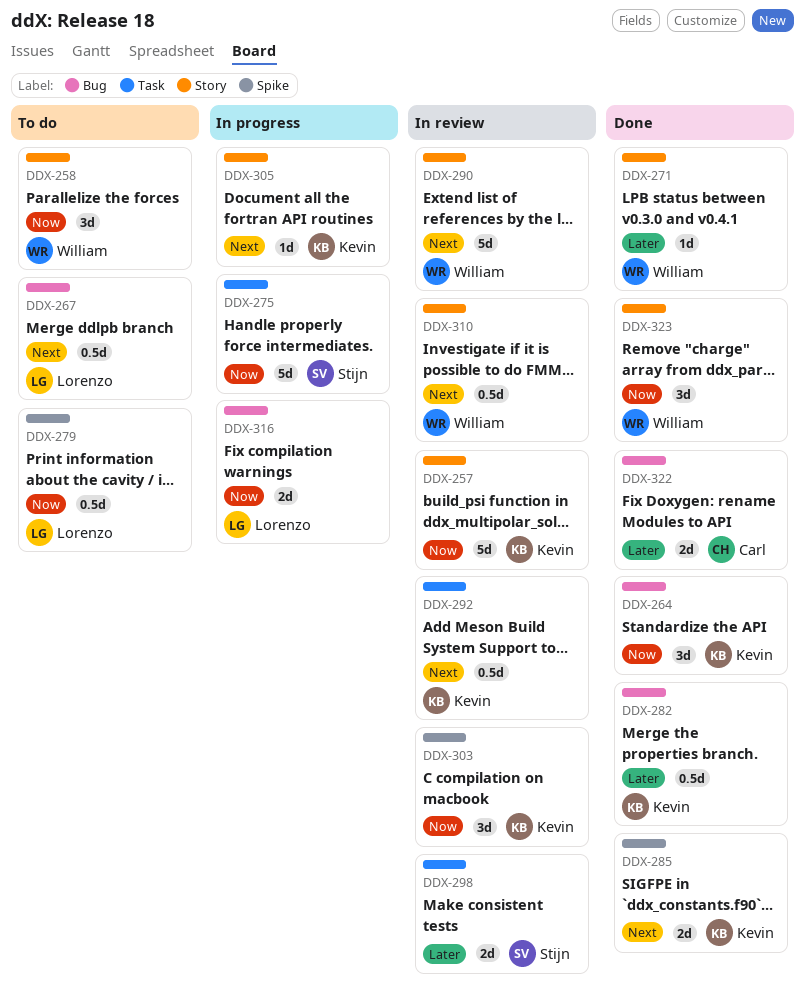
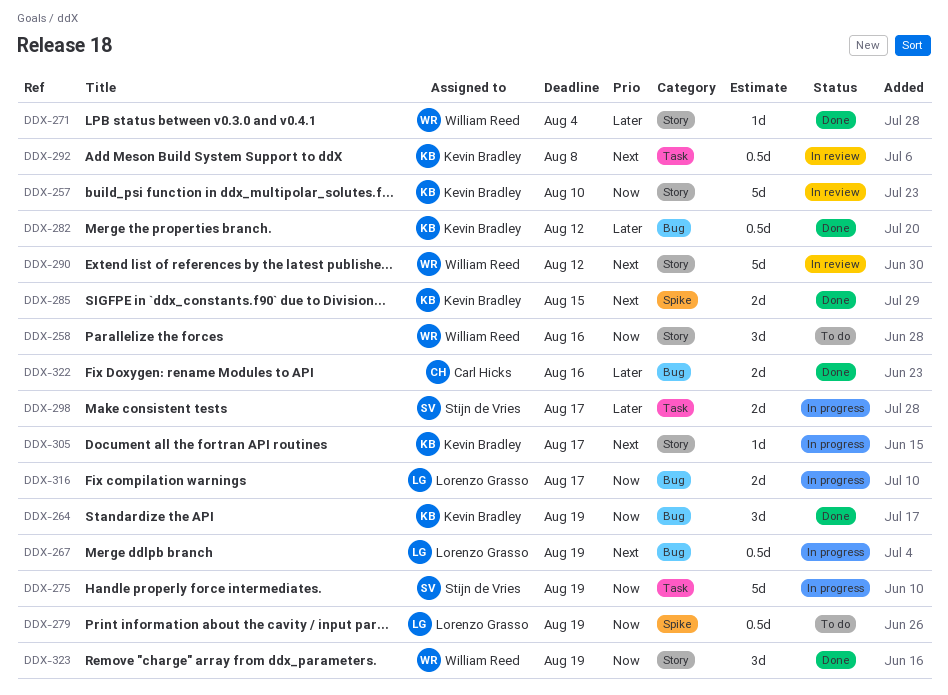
DDX-267, status: To do -> In progress
DDX-298, status: In review -> In progress
DDX-303: present -> none
DDX-310: present -> none

